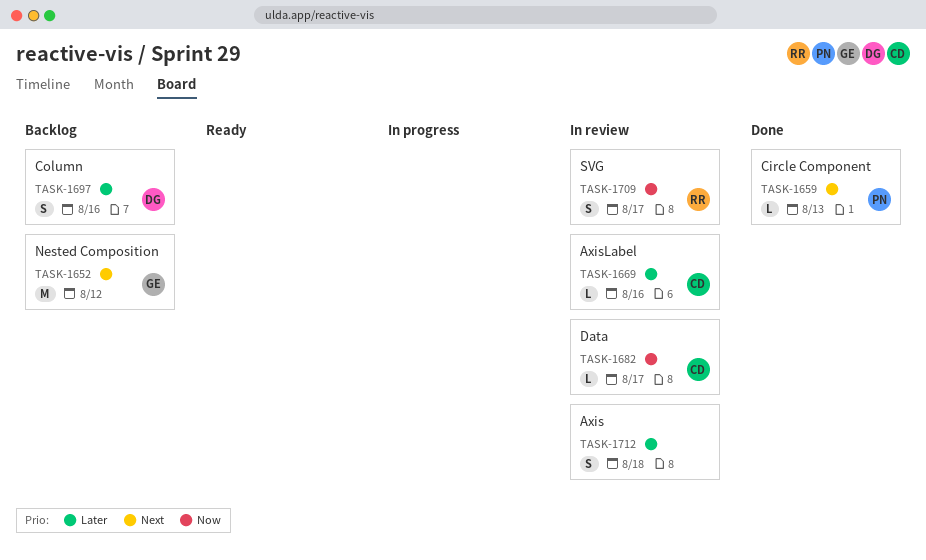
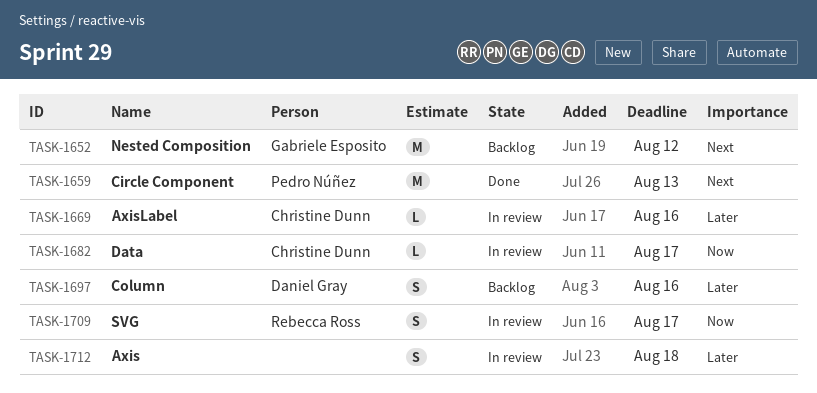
TASK-1659, estimate: L -> M

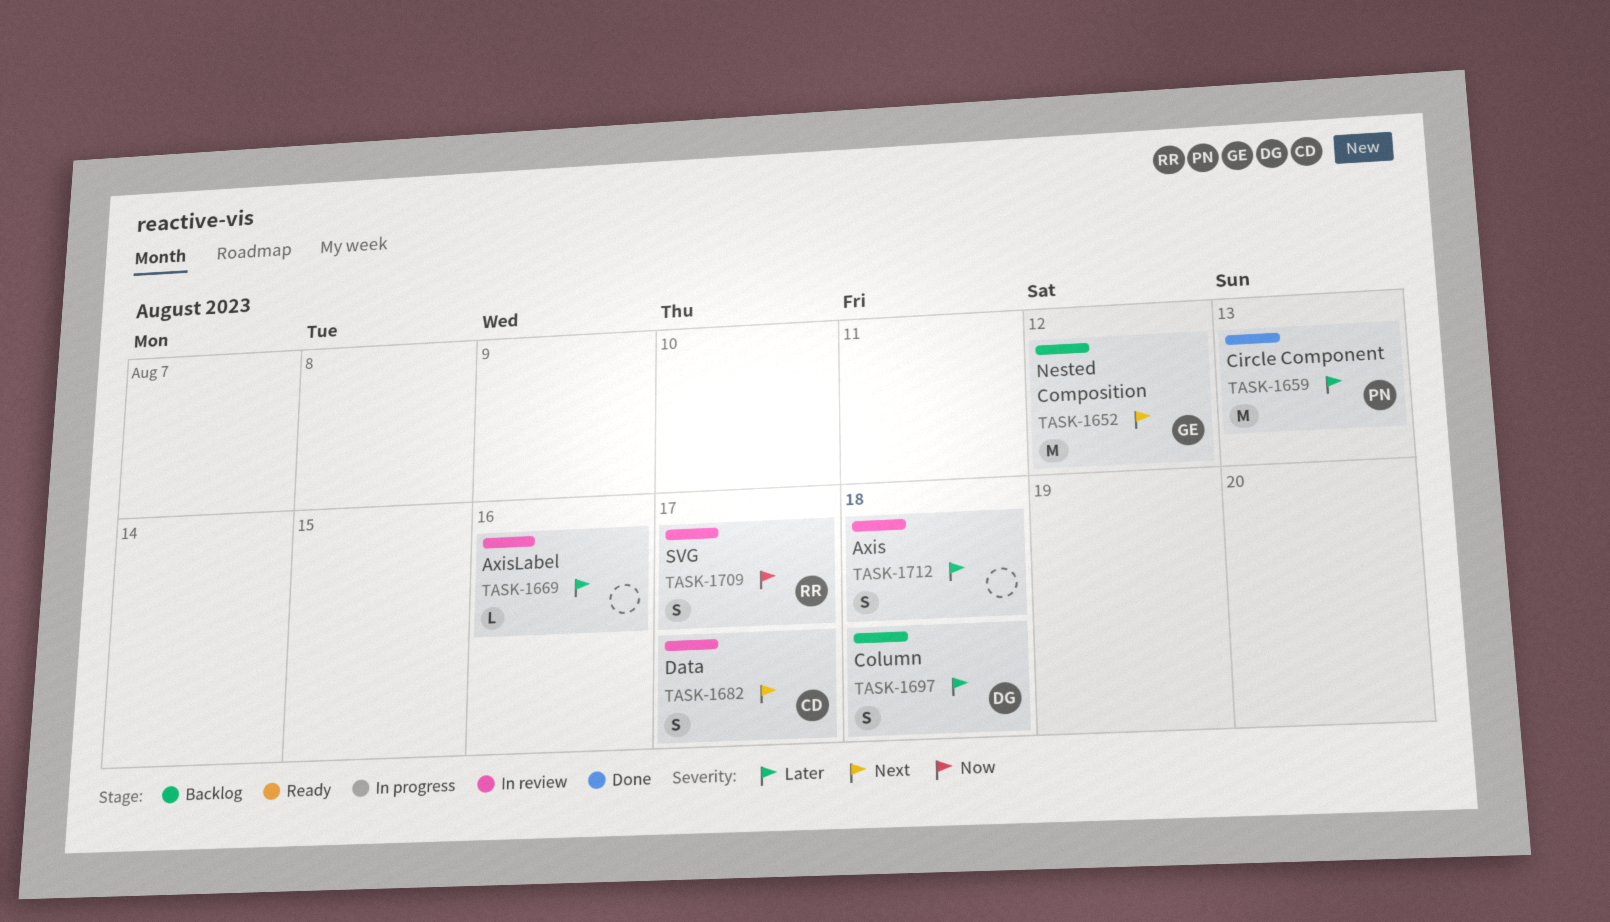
TASK-1659, priority: Next -> Later
TASK-1669, owner: Christine Dunn -> none
TASK-1682, priority: Now -> Next
TASK-1682, estimate: L -> S
TASK-1697, due: Aug 16 -> Aug 18

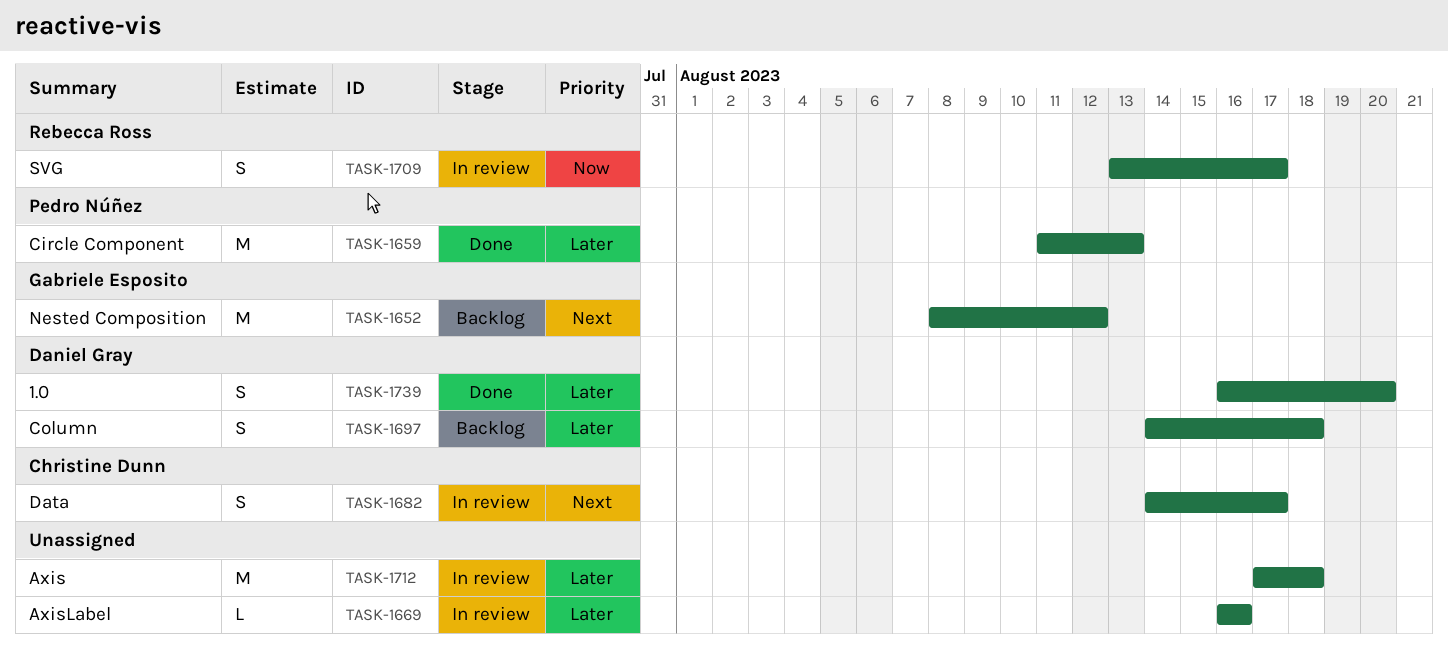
TASK-1712, estimate: S -> M
TASK-1739: none -> present

